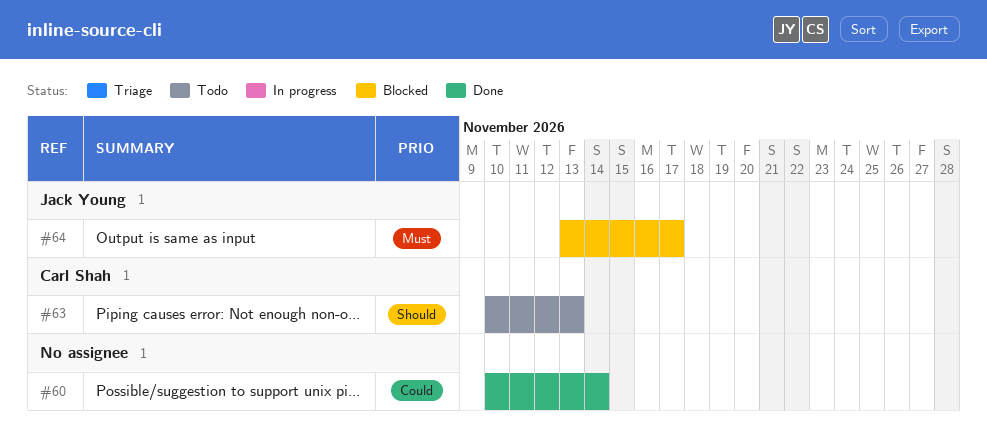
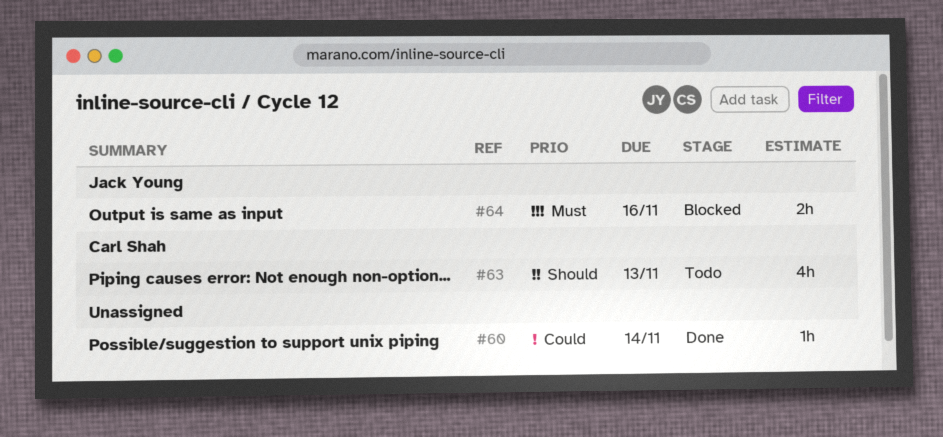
#64, due: Nov 17 -> Nov 16

